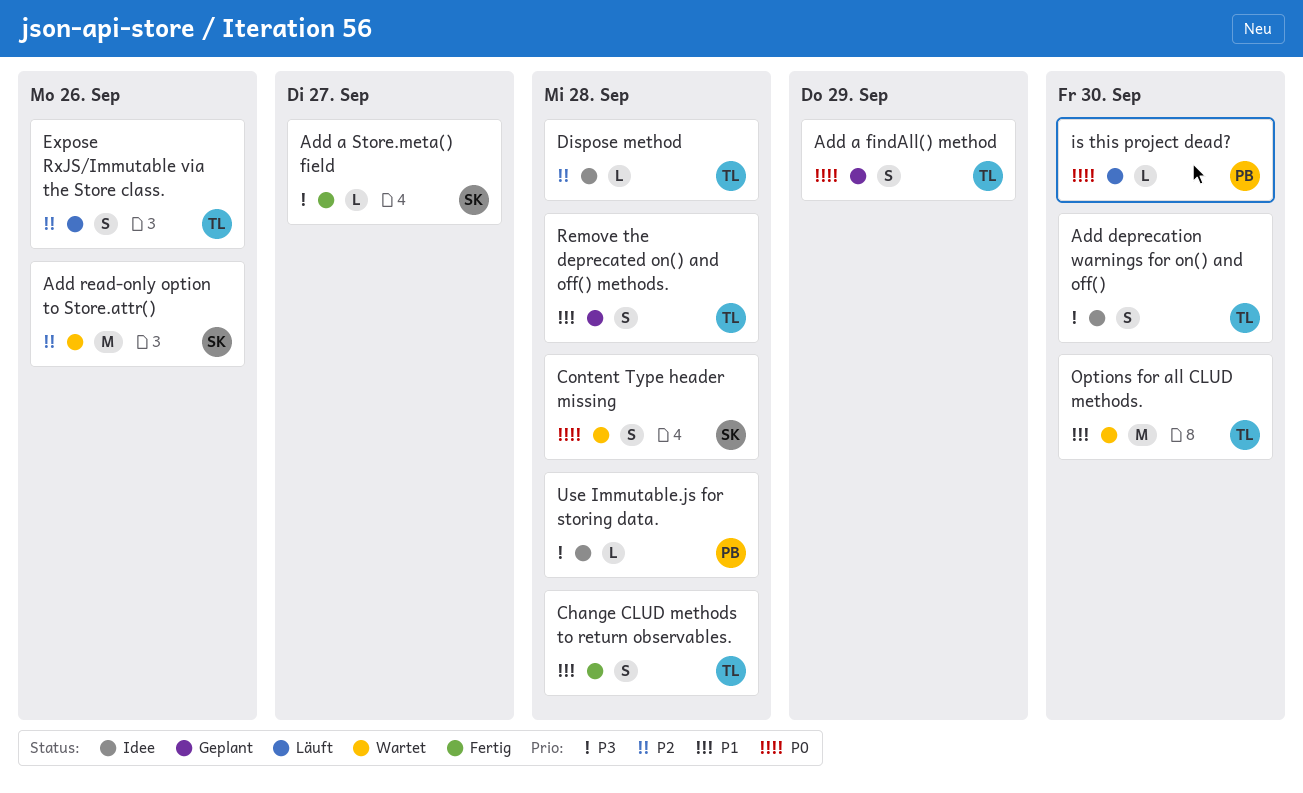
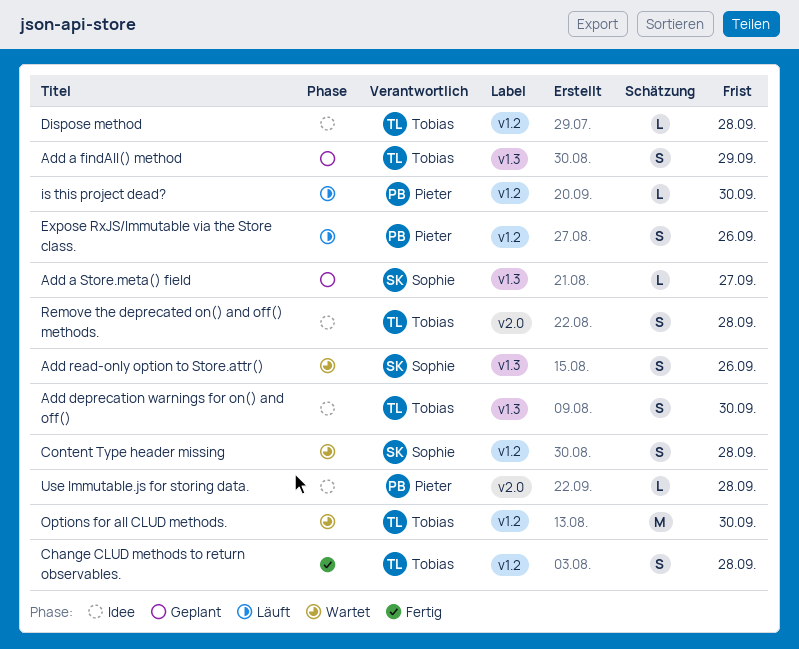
Add a Store.meta() field, status: Fertig -> Geplant
Add read-only option to Store.attr(), estimate: M -> S
Expose RxJS/Immutable via the Store class., owner: Tobias -> Pieter
Remove the deprecated on() and off() methods., status: Geplant -> Idee

